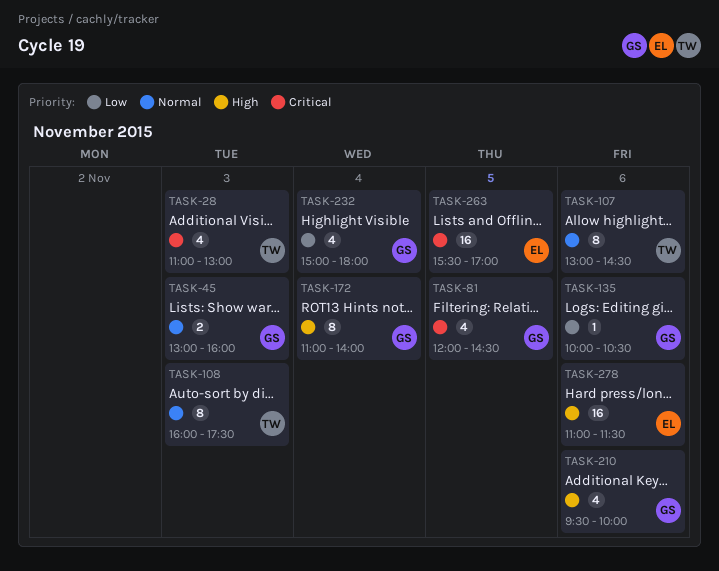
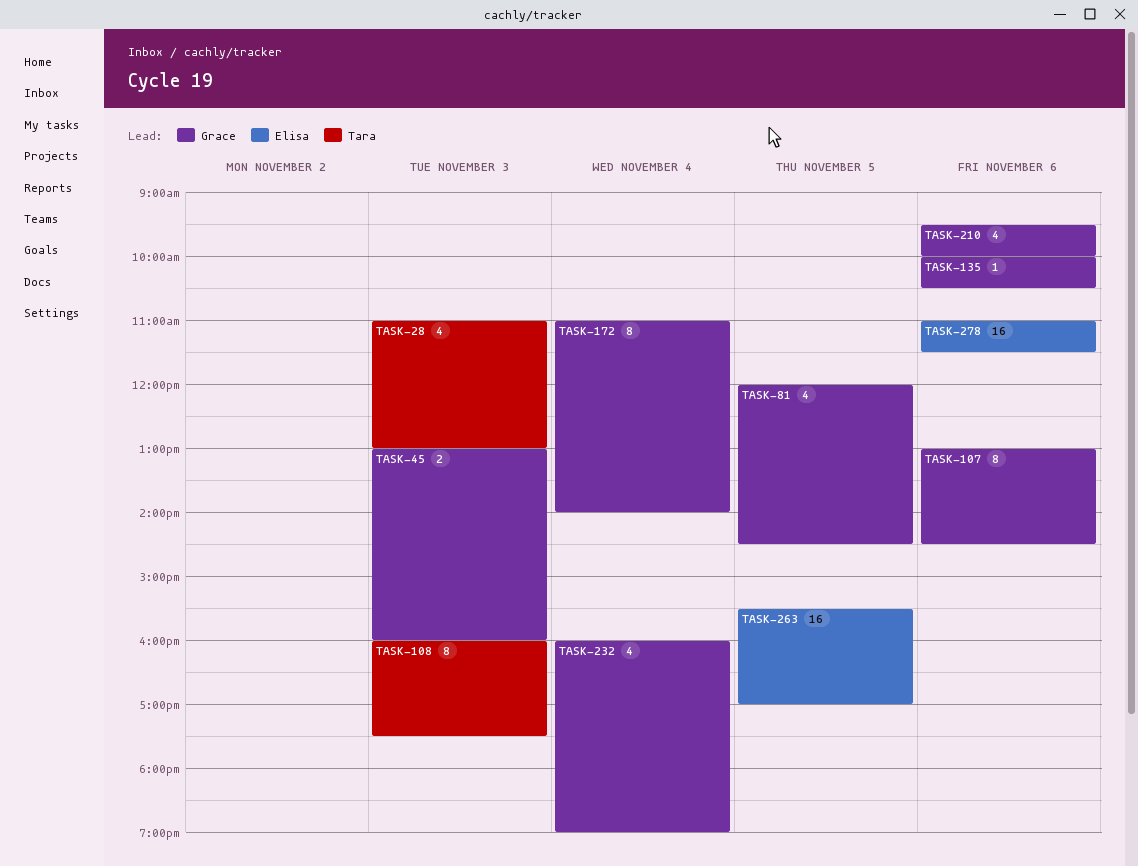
TASK-107, owner: Tara -> Grace
TASK-232, begins: 15:00 -> 16:00
TASK-232, ends: 18:00 -> 19:00

